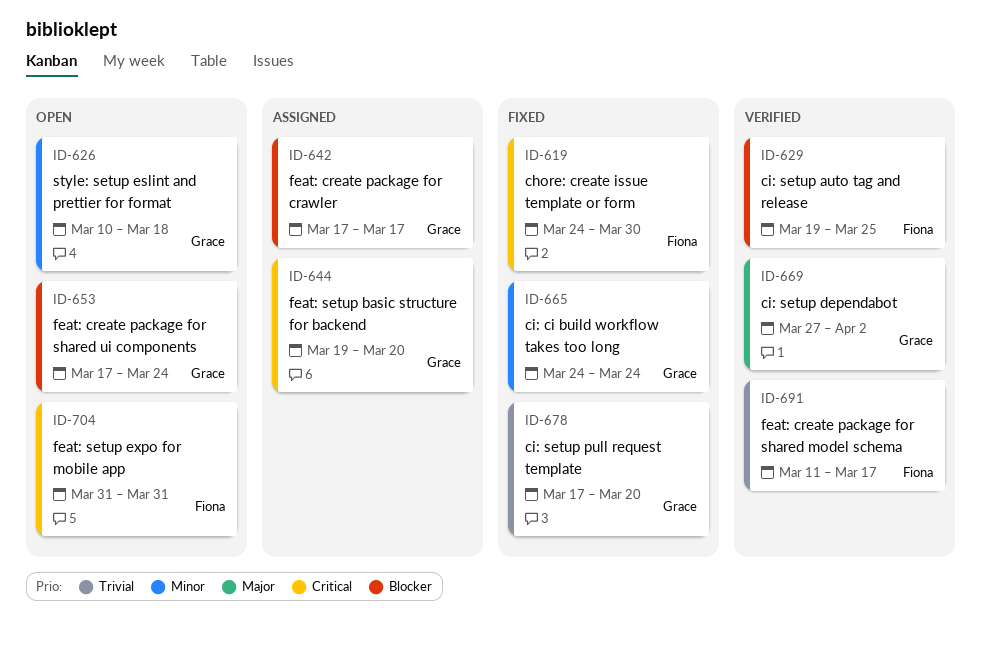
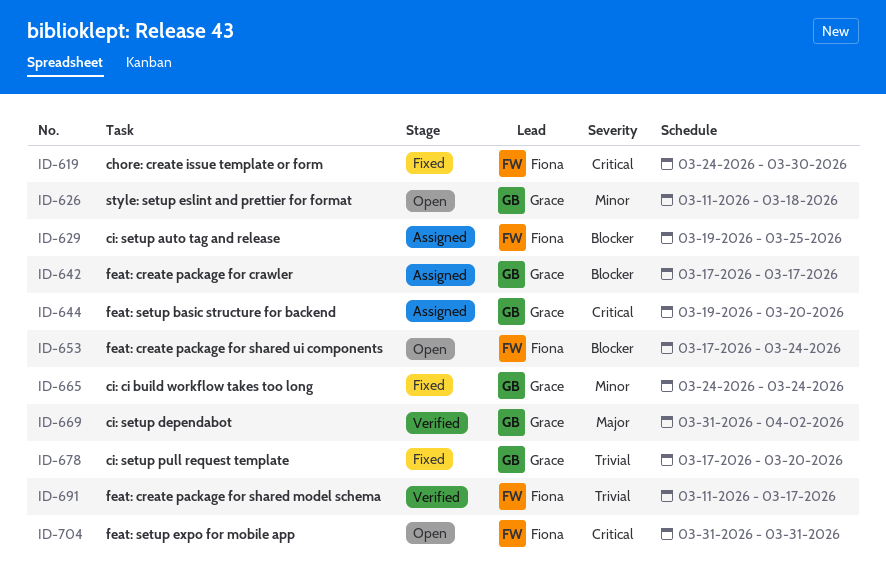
ID-626, start: Mar 10 -> Mar 11
ID-629, status: Verified -> Assigned
ID-653, owner: Grace -> Fiona
ID-669, start: Mar 27 -> Mar 31

